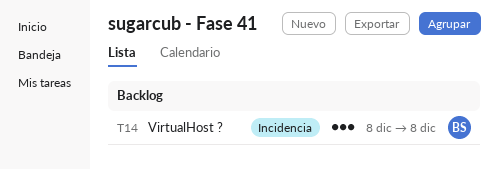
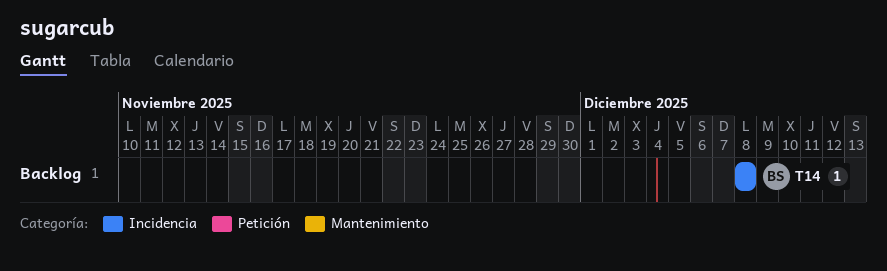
T14, estimate: 3 -> 1

